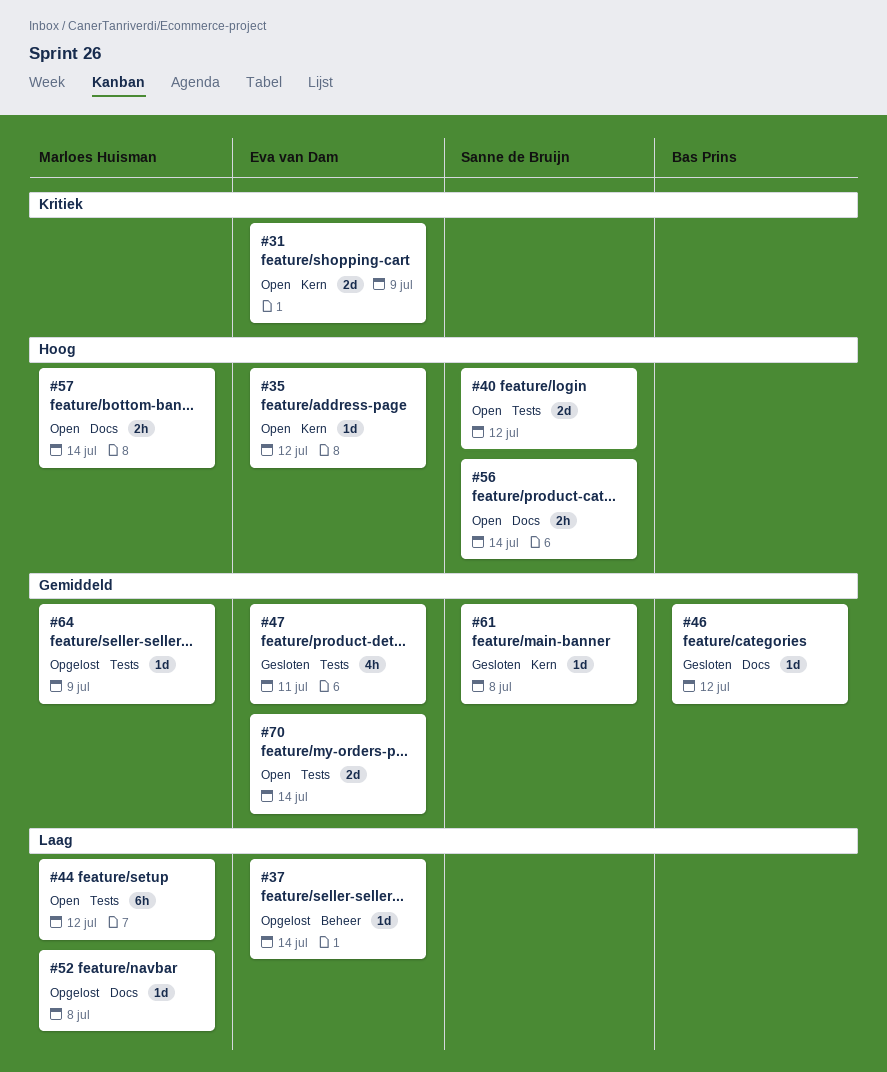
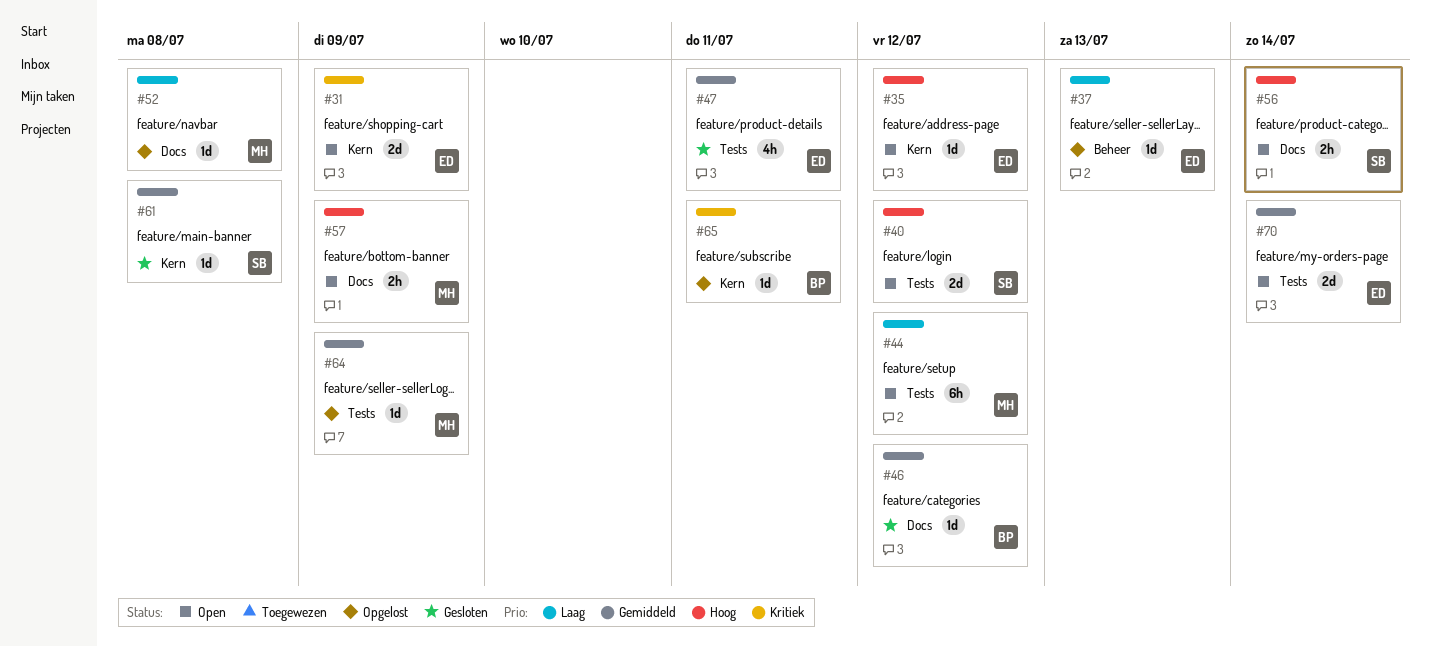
#37, due: Jul 14 -> Jul 13
#57, due: Jul 14 -> Jul 9
#65: none -> present

